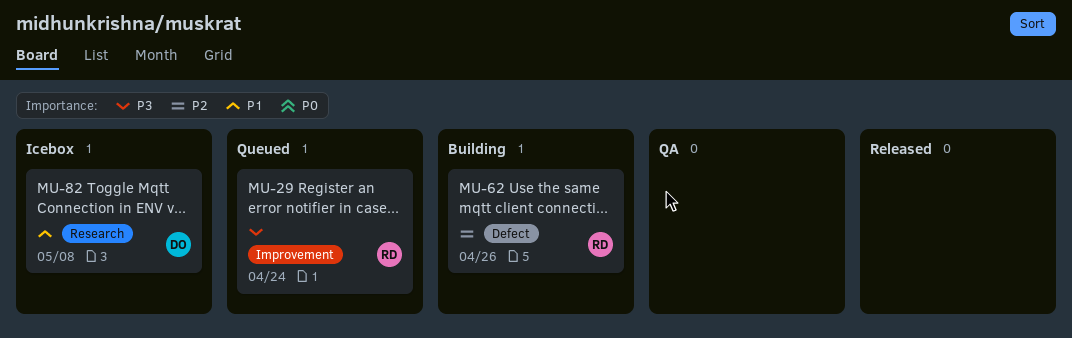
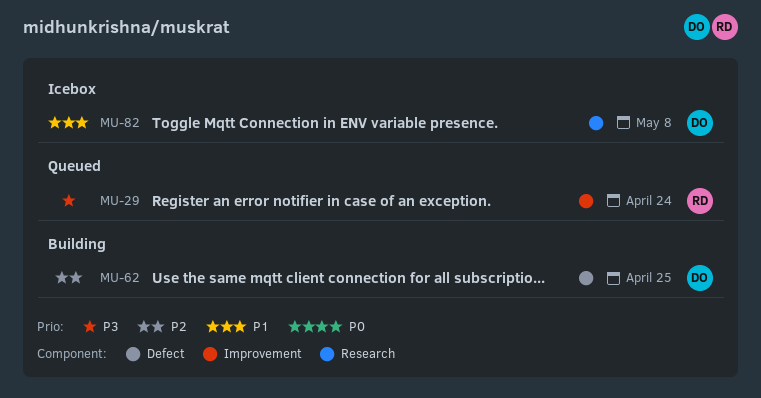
MU-62, owner: RD -> DO
MU-62, due: Apr 26 -> Apr 25

